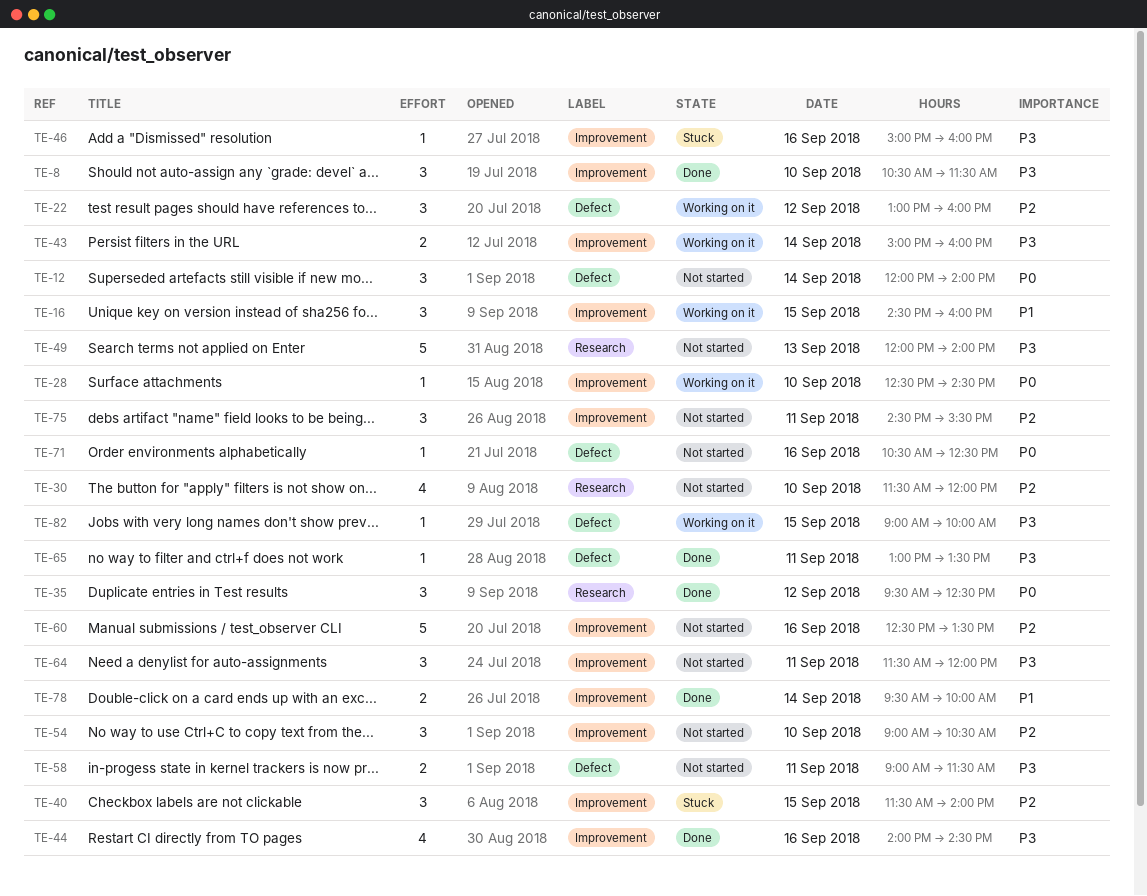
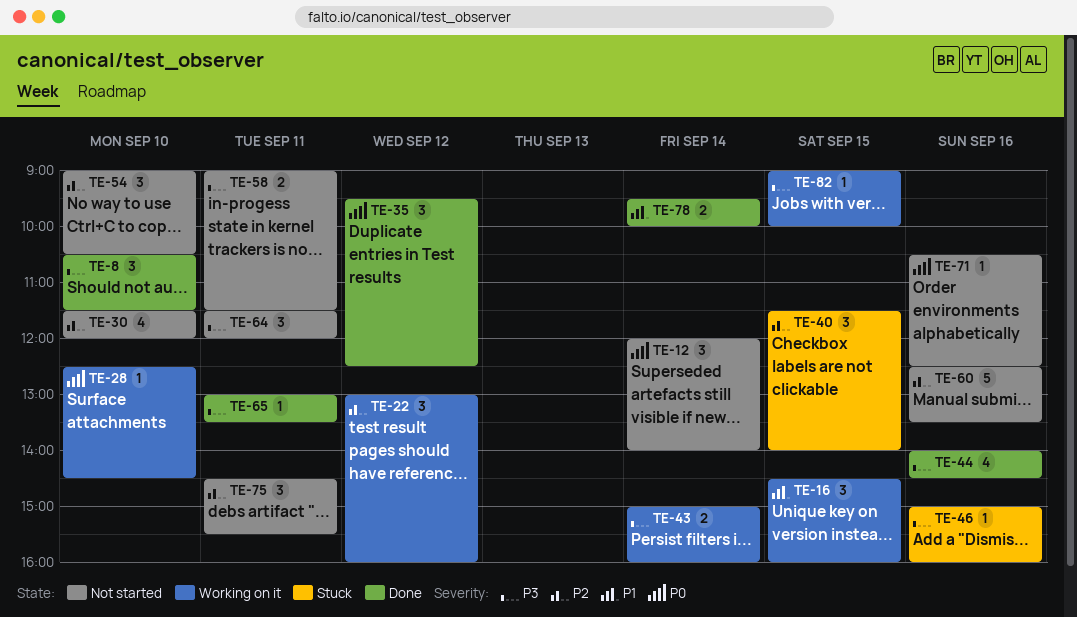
TE-49: present -> none

